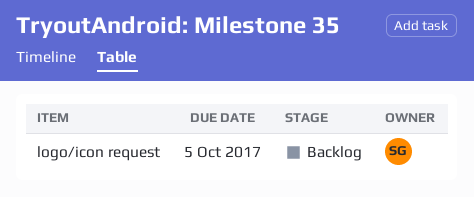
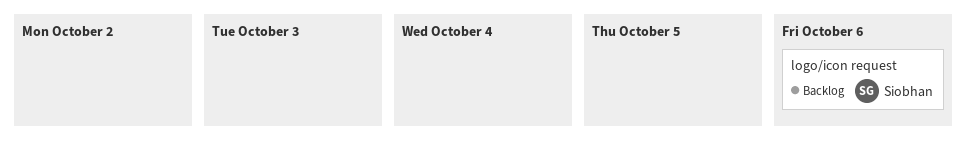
logo/icon request, due: Oct 5 -> Oct 6

